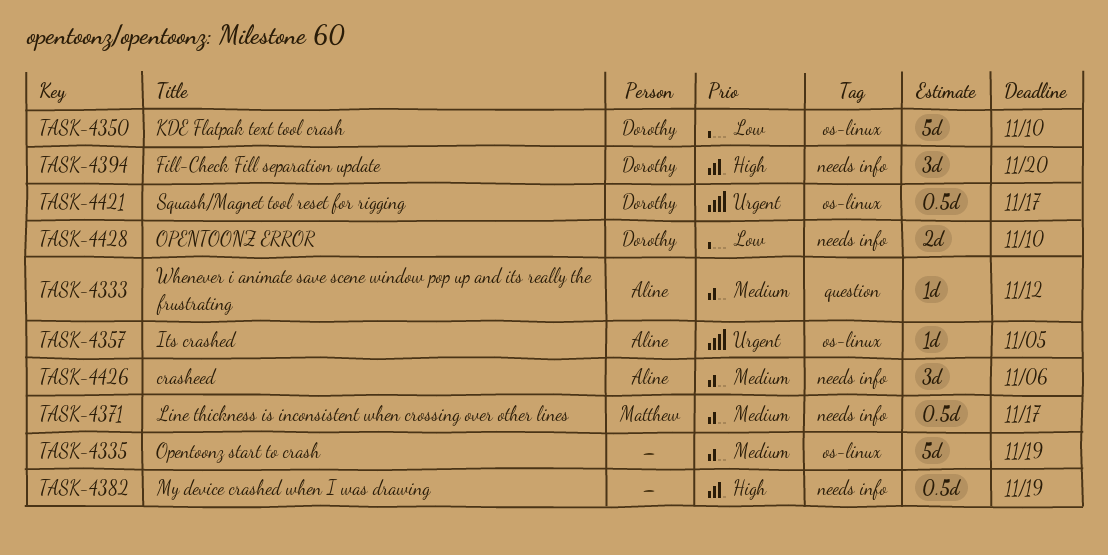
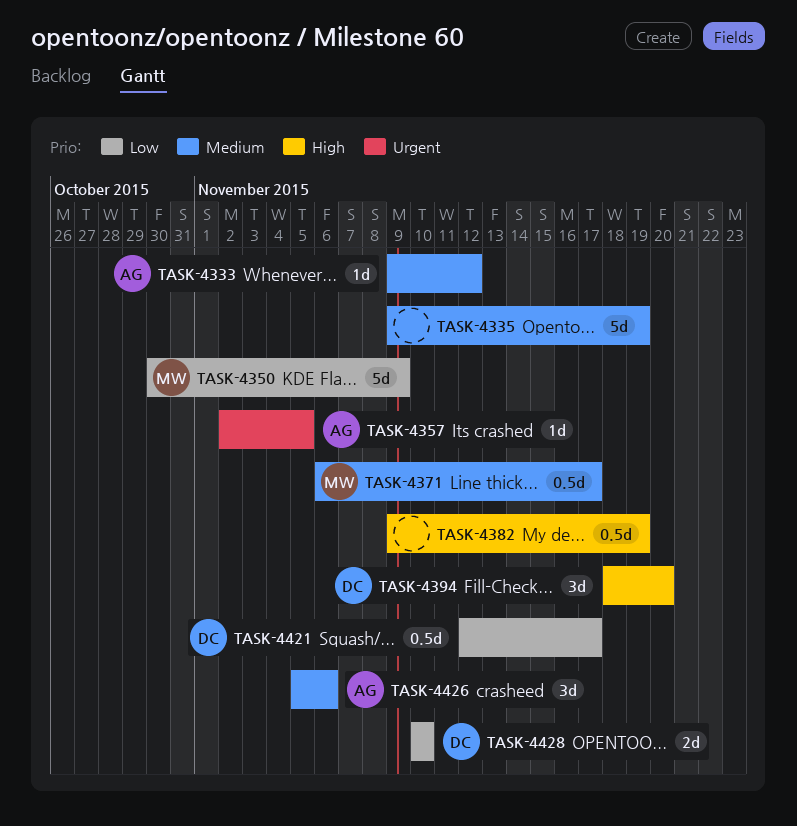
TASK-4350, owner: Dorothy -> Matthew
TASK-4350, due: Nov 10 -> Nov 9
TASK-4421, priority: Urgent -> Low

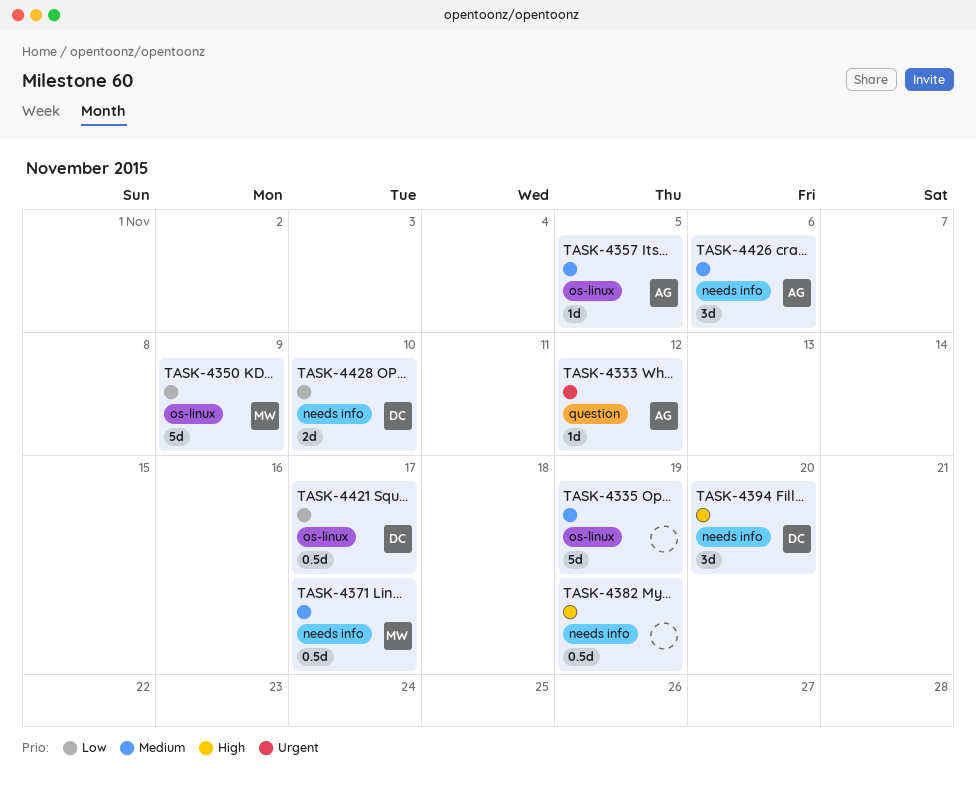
TASK-4333, priority: Medium -> Urgent
TASK-4357, priority: Urgent -> Medium

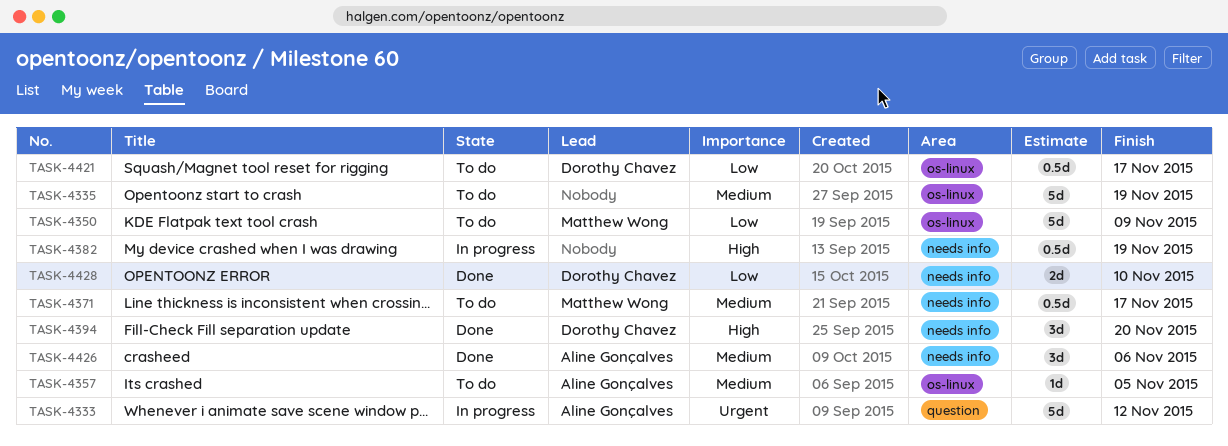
TASK-4333, estimate: 1d -> 5d

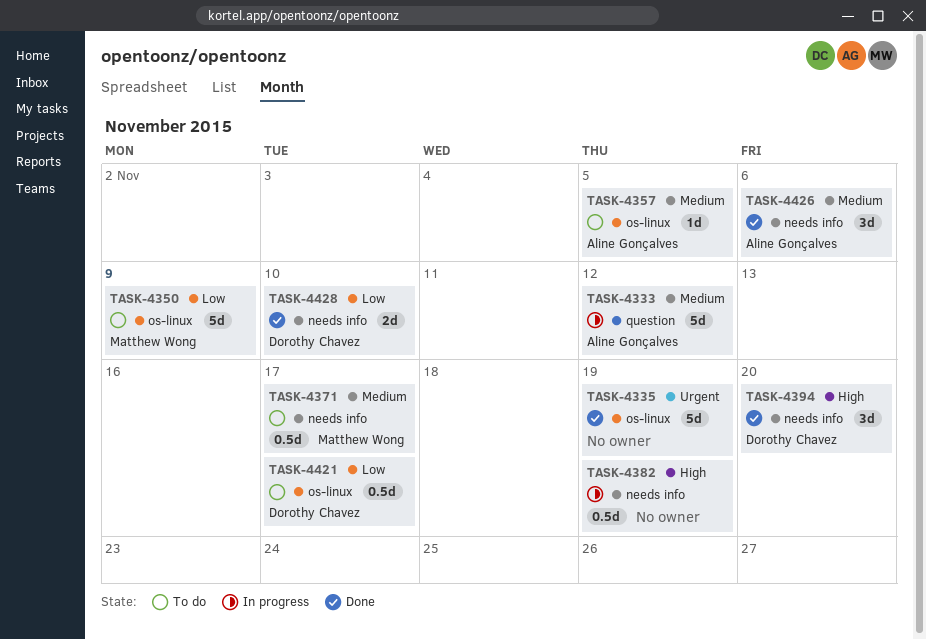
TASK-4333, priority: Urgent -> Medium
TASK-4335, status: To do -> Done
TASK-4335, priority: Medium -> Urgent

